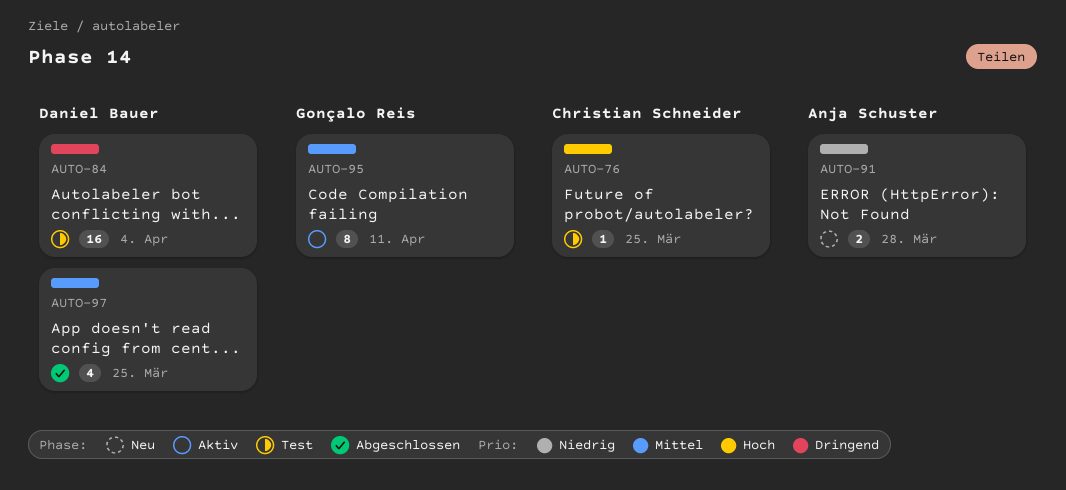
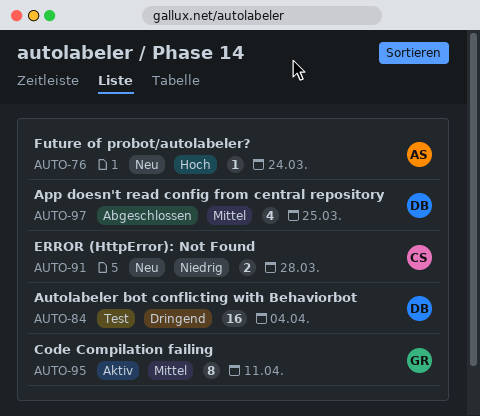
AUTO-76, status: Test -> Neu
AUTO-76, owner: Christian Schneider -> Anja Schuster
AUTO-76, due: Mar 25 -> Mar 24
AUTO-91, owner: Anja Schuster -> Christian Schneider

